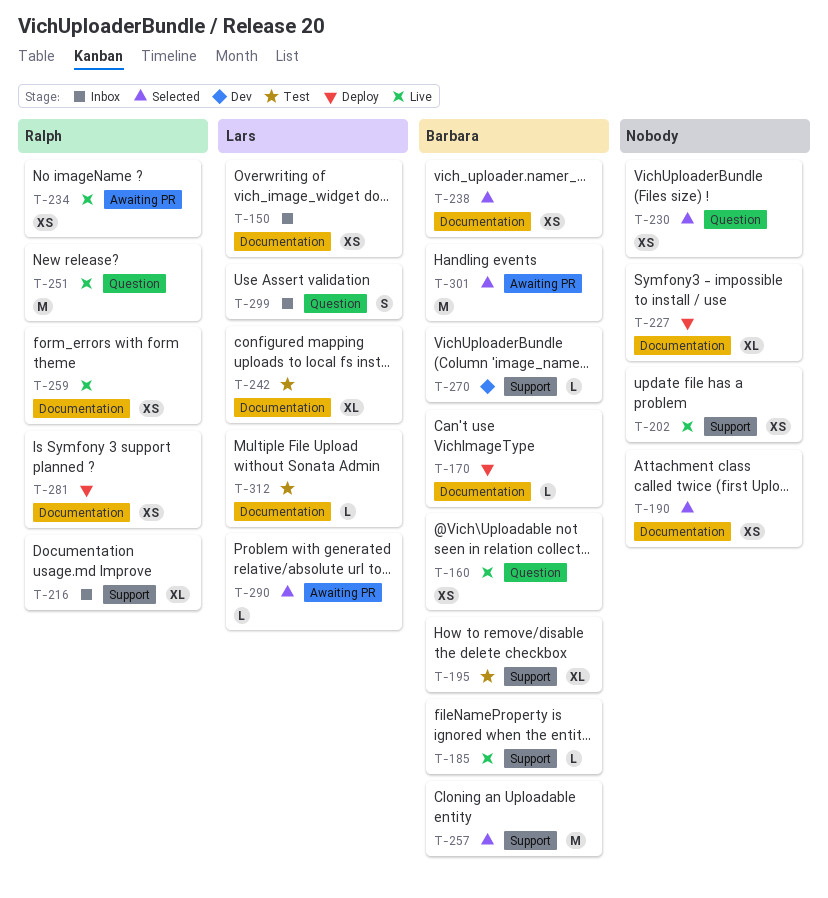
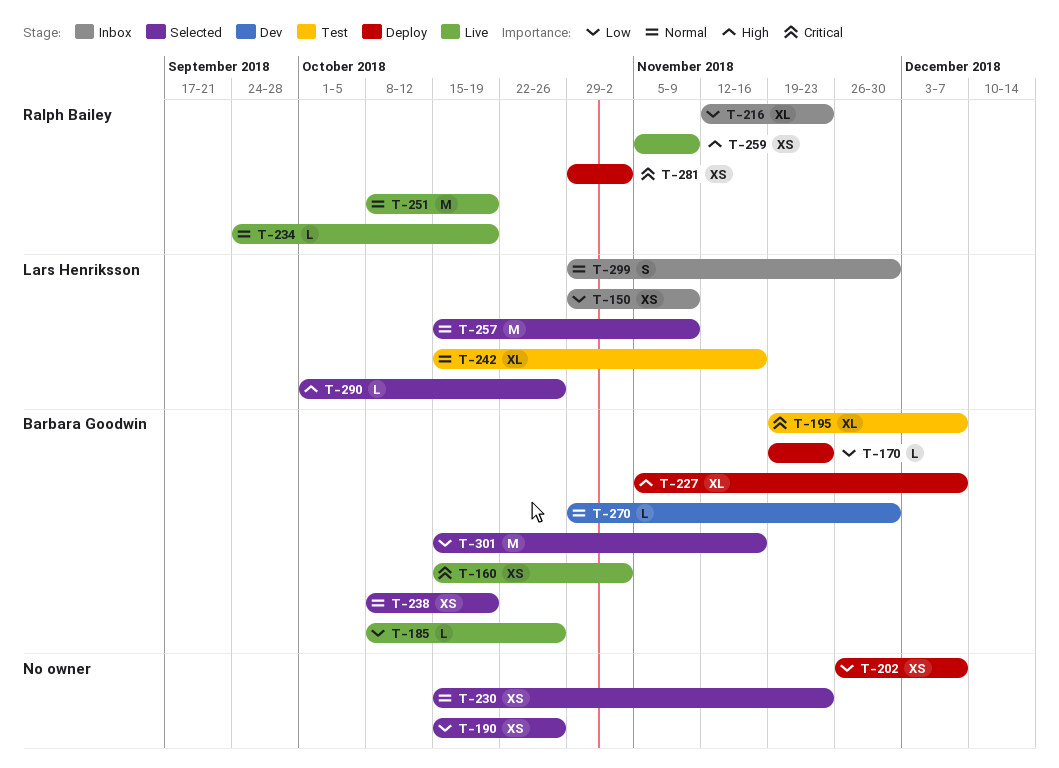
T-202, status: Live -> Deploy
T-227, owner: none -> Barbara Goodwin
T-234, estimate: XS -> L
T-257, owner: Barbara Goodwin -> Lars Henriksson
T-312: present -> none

